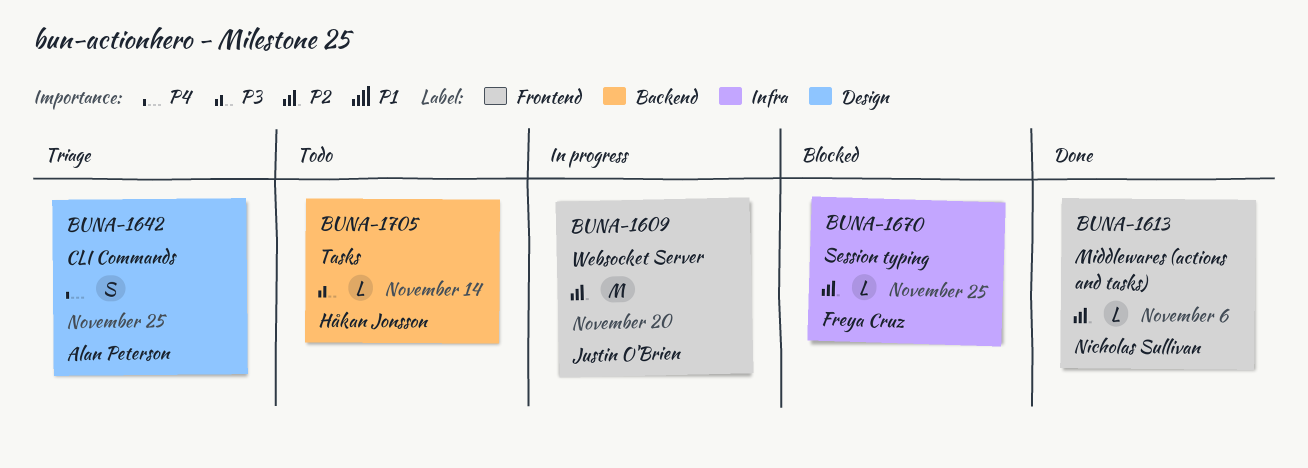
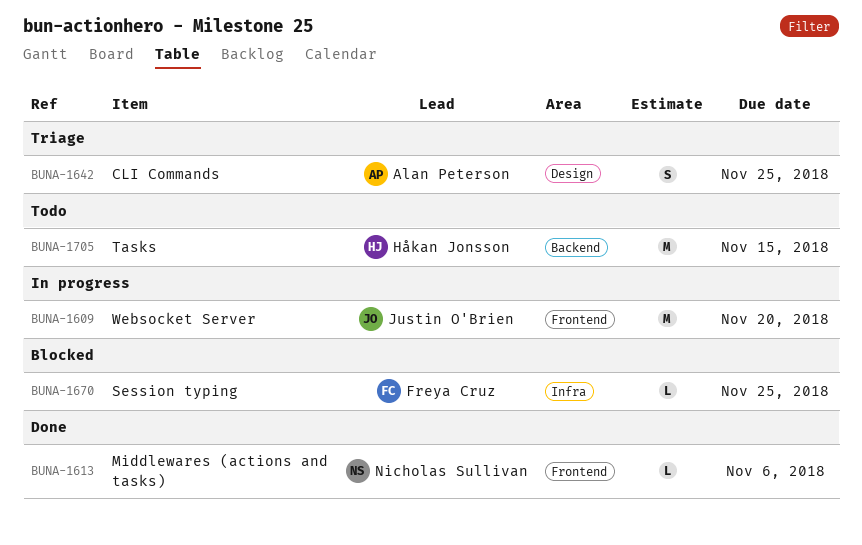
BUNA-1705, estimate: L -> M
BUNA-1705, due: Nov 14 -> Nov 15

